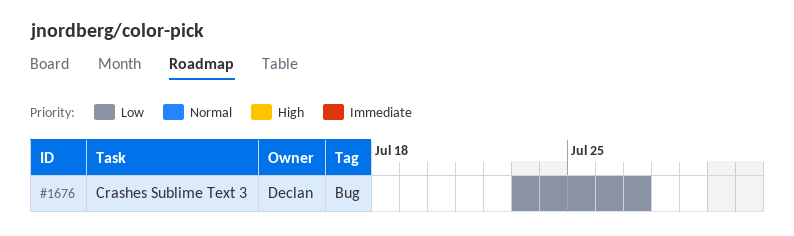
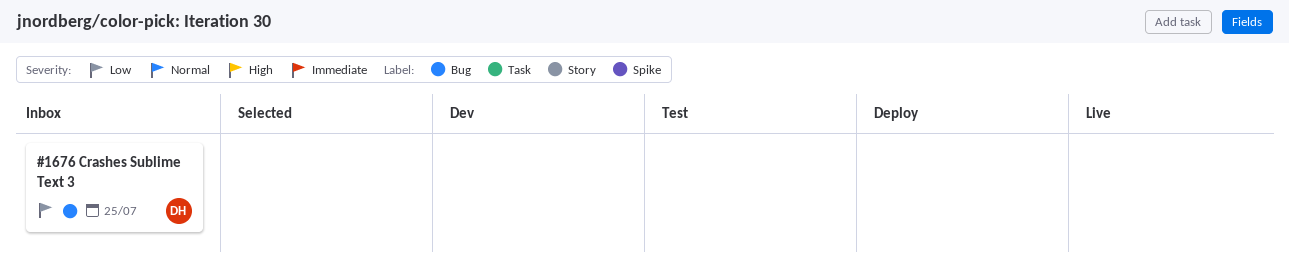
#1676, due: Jul 27 -> Jul 25

